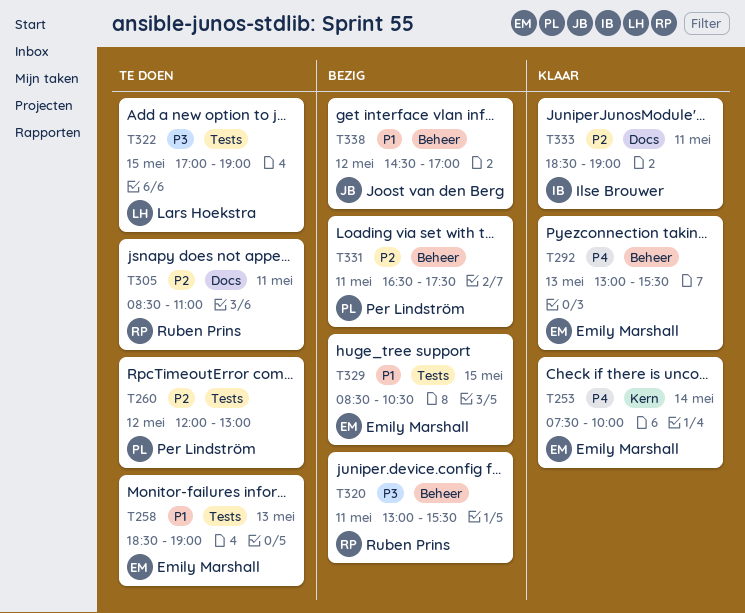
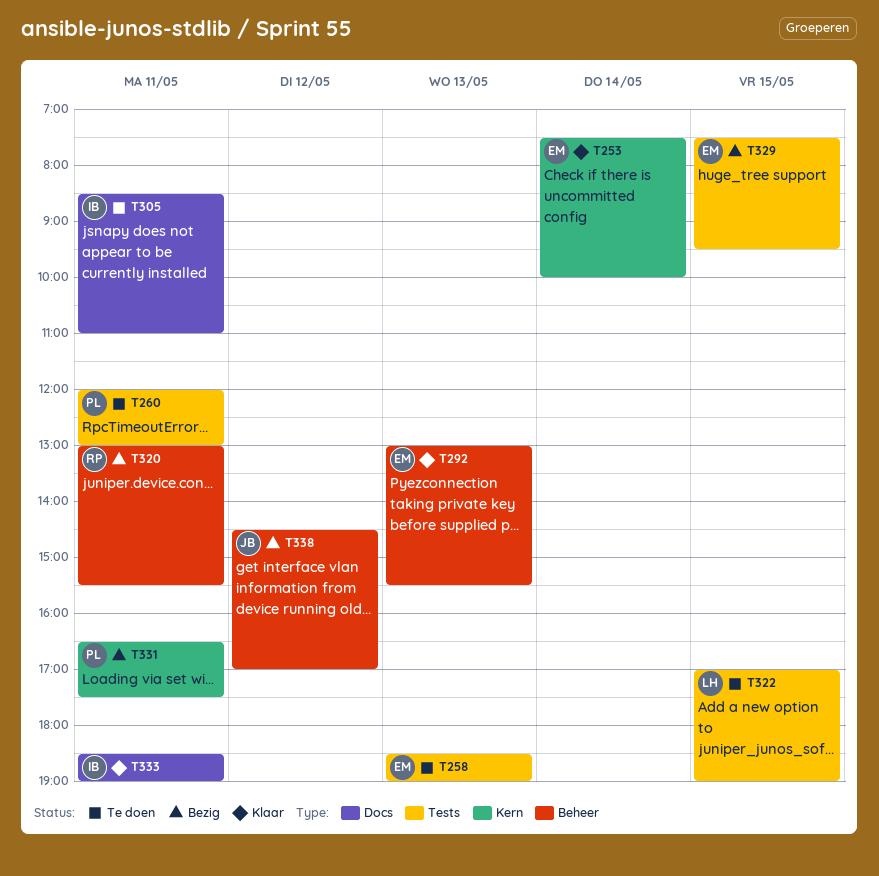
T260, day: May 12 -> May 11
T305, owner: Ruben Prins -> Ilse Brouwer
T329, begins: 08:30 -> 07:30
T329, ends: 10:30 -> 09:30
T331, label: Beheer -> Kern

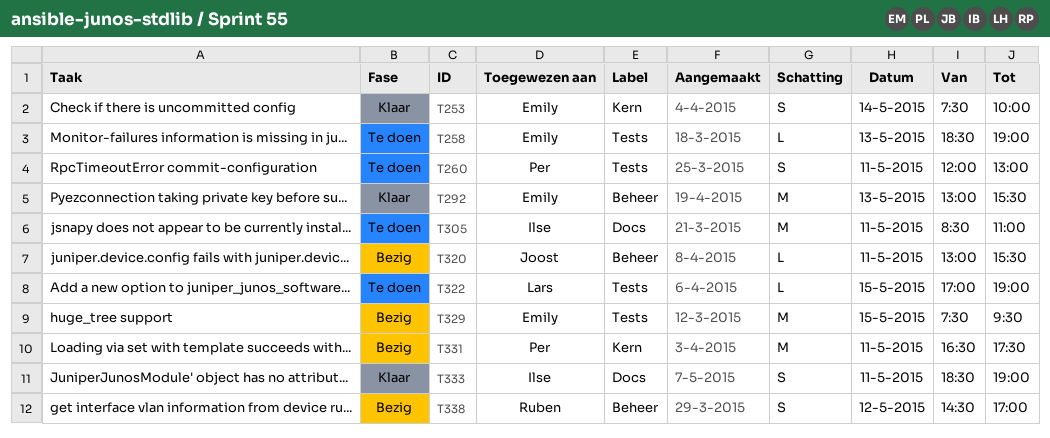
T320, owner: Ruben -> Joost
T338, owner: Joost -> Ruben

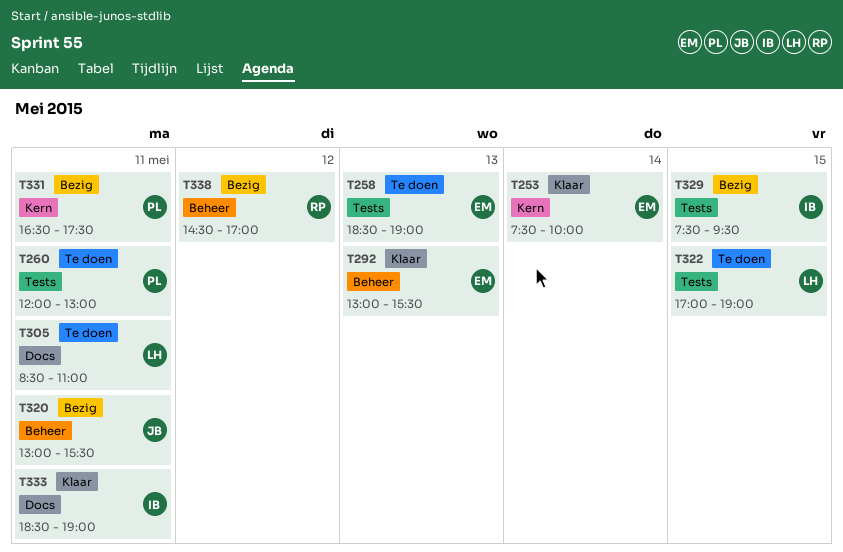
T305, owner: Ilse -> Lars
T329, owner: Emily -> Ilse

